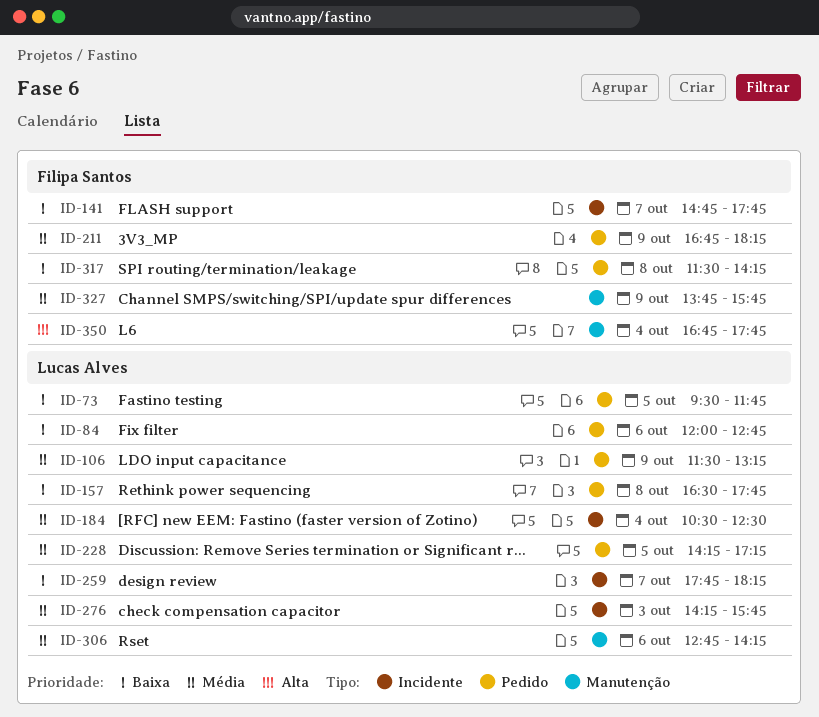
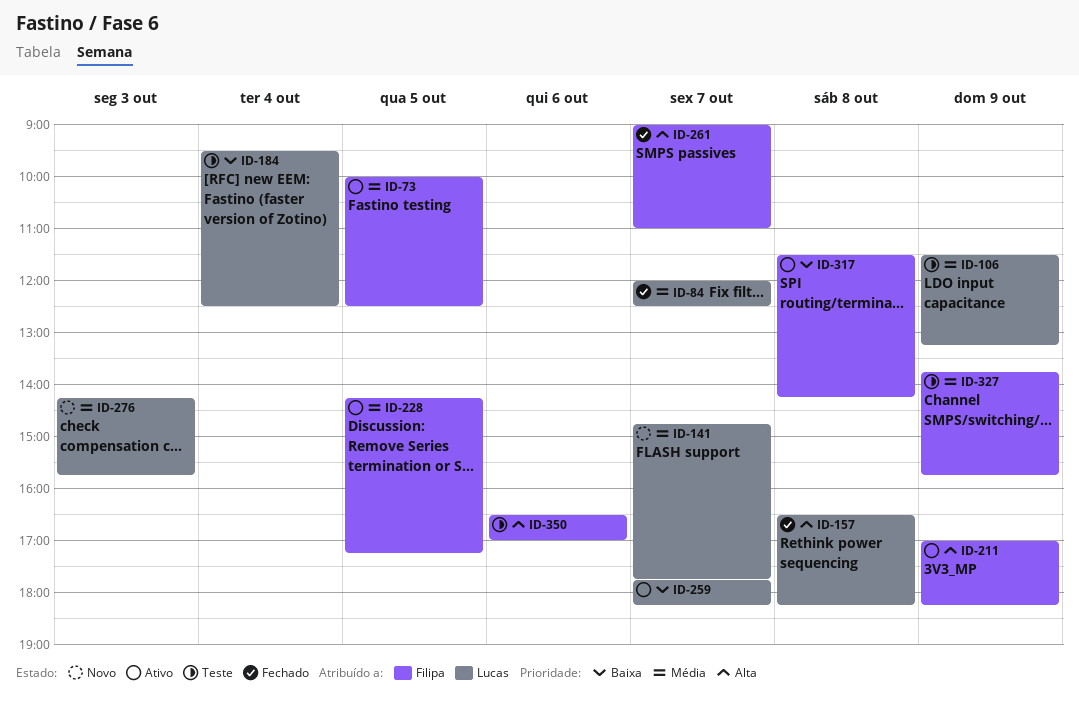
ID-73, owner: Lucas Alves -> Filipa Santos
ID-73, priority: Baixa -> Média
ID-73, begins: 09:30 -> 10:00
ID-73, ends: 11:45 -> 12:30
ID-84, priority: Baixa -> Média
ID-84, day: Oct 6 -> Oct 7
ID-84, ends: 12:45 -> 12:30
ID-141, owner: Filipa Santos -> Lucas Alves
ID-141, priority: Baixa -> Média
ID-157, priority: Baixa -> Alta
ID-157, ends: 17:45 -> 18:15
ID-184, priority: Média -> Baixa
ID-184, begins: 10:30 -> 09:30
ID-211, priority: Média -> Alta
ID-211, begins: 16:45 -> 17:00
ID-228, owner: Lucas Alves -> Filipa Santos
ID-261: none -> present
ID-306: present -> none
ID-350, day: Oct 4 -> Oct 6
ID-350, begins: 16:45 -> 16:30
ID-350, ends: 17:45 -> 17:00

